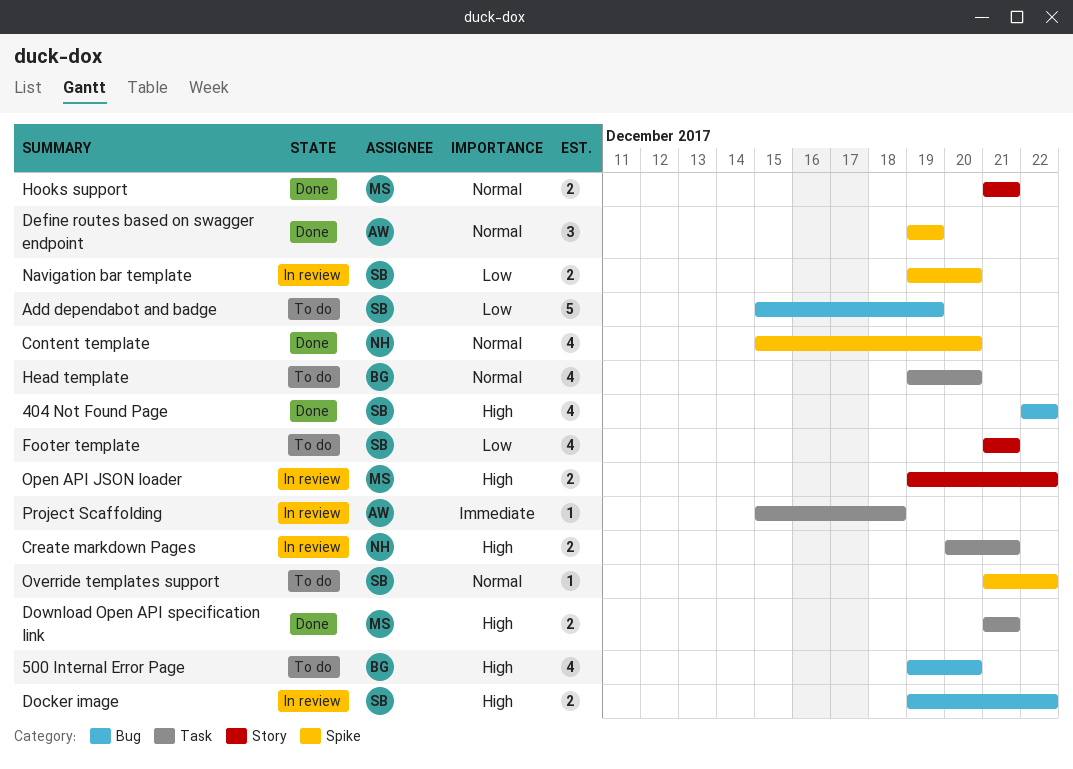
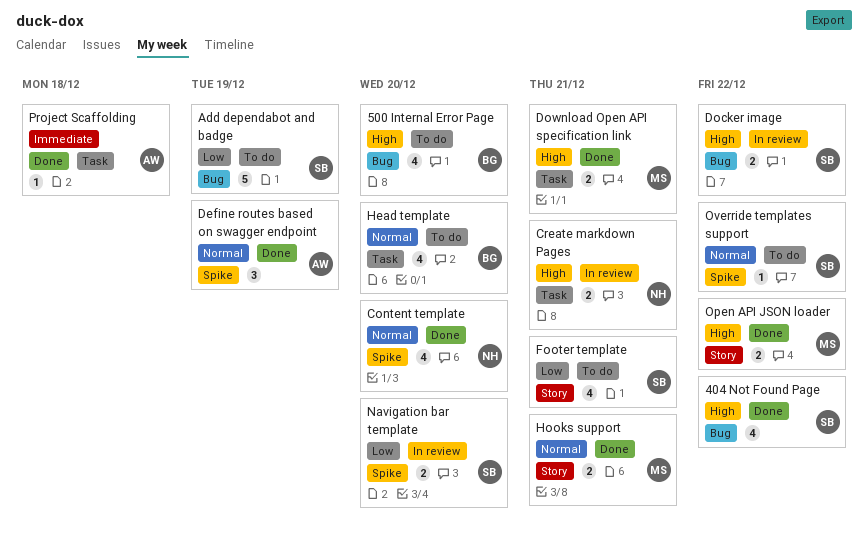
Open API JSON loader, status: In review -> Done
Project Scaffolding, status: In review -> Done

